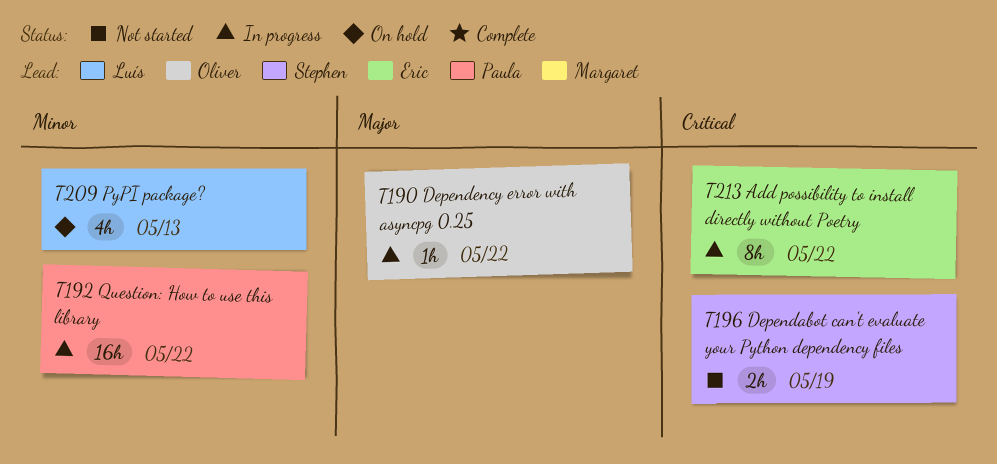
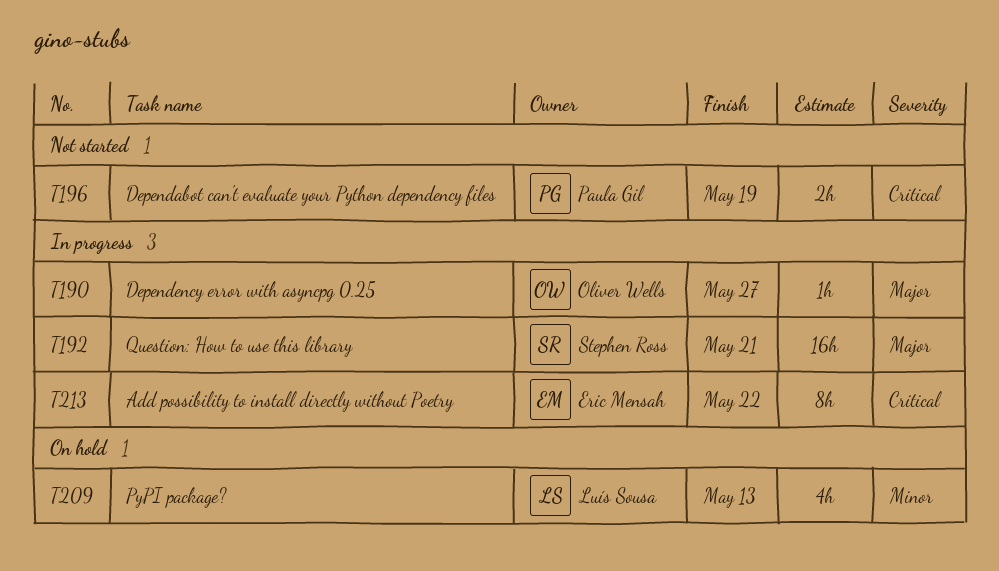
T190, due: May 22 -> May 27
T192, owner: Paula Gil -> Stephen Ross
T192, priority: Minor -> Major
T192, due: May 22 -> May 21
T196, owner: Stephen Ross -> Paula Gil

